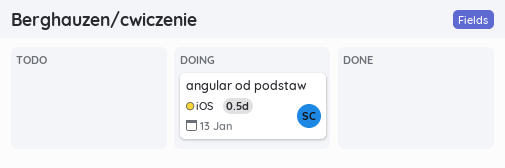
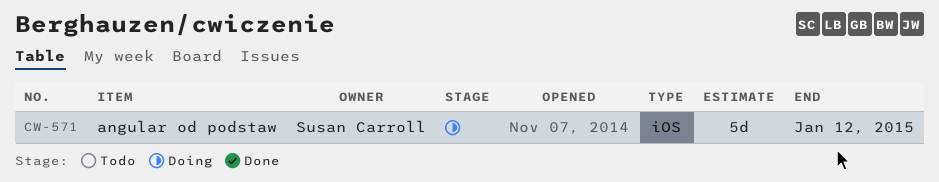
angular od podstaw, estimate: 0.5d -> 5d
angular od podstaw, due: Jan 13 -> Jan 12

